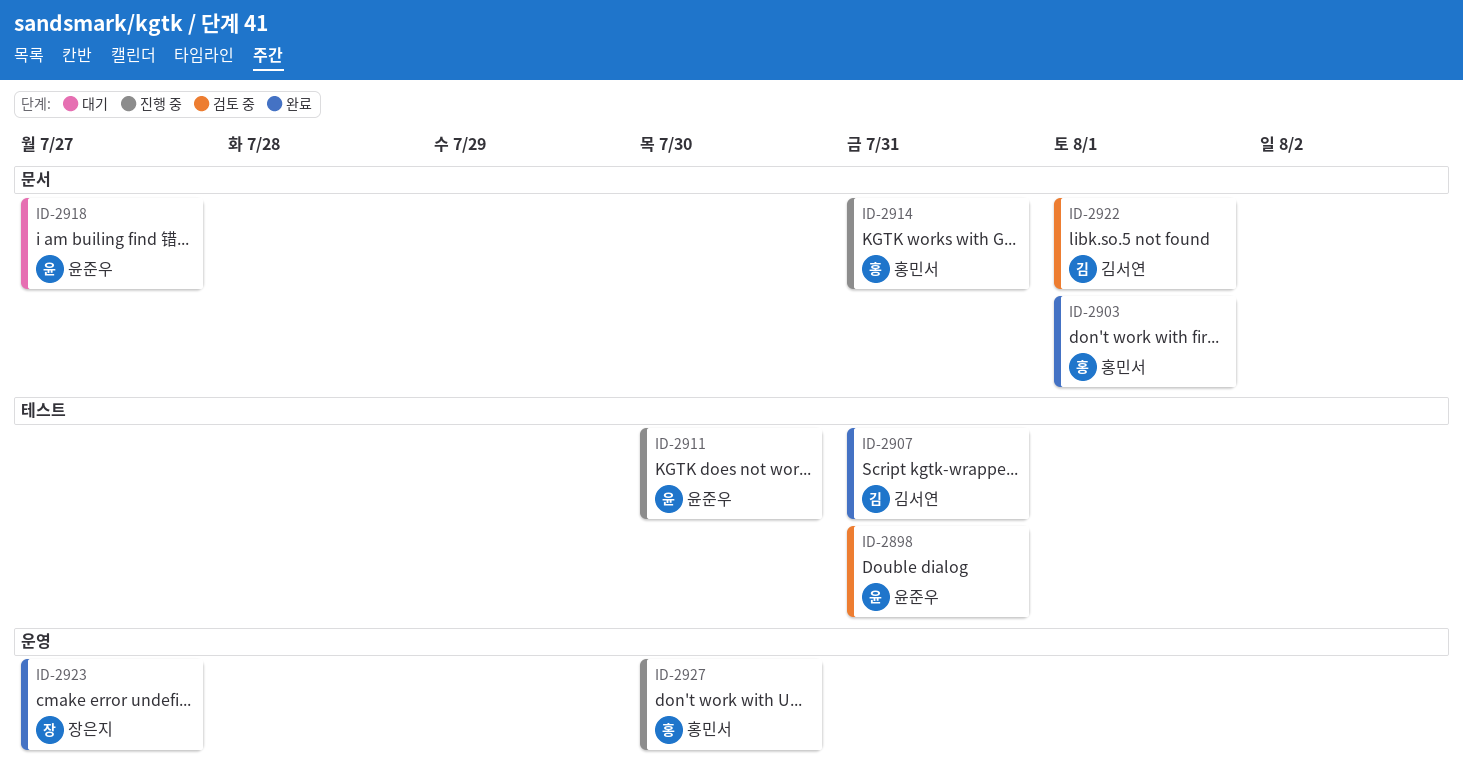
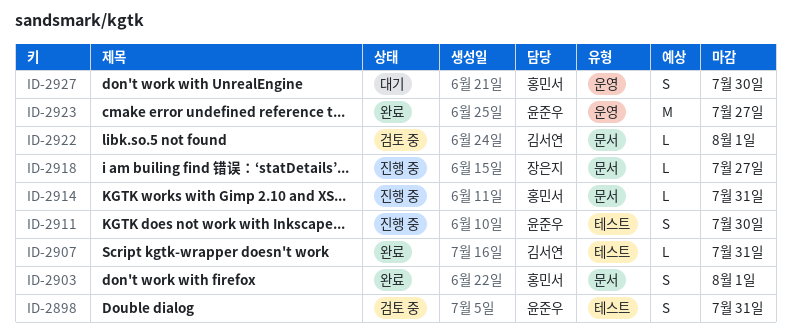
ID-2918, status: 대기 -> 진행 중
ID-2918, owner: 윤준우 -> 장은지
ID-2923, owner: 장은지 -> 윤준우
ID-2927, status: 진행 중 -> 대기

